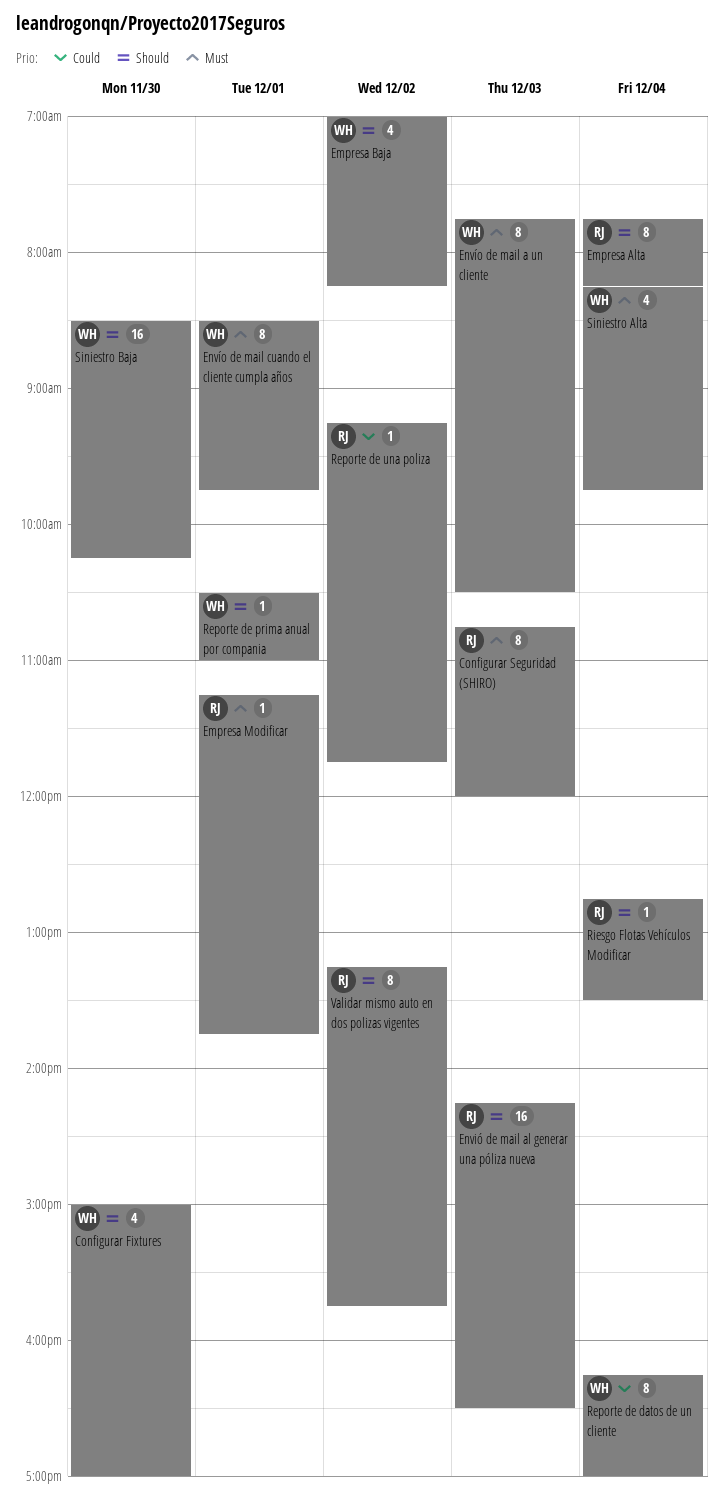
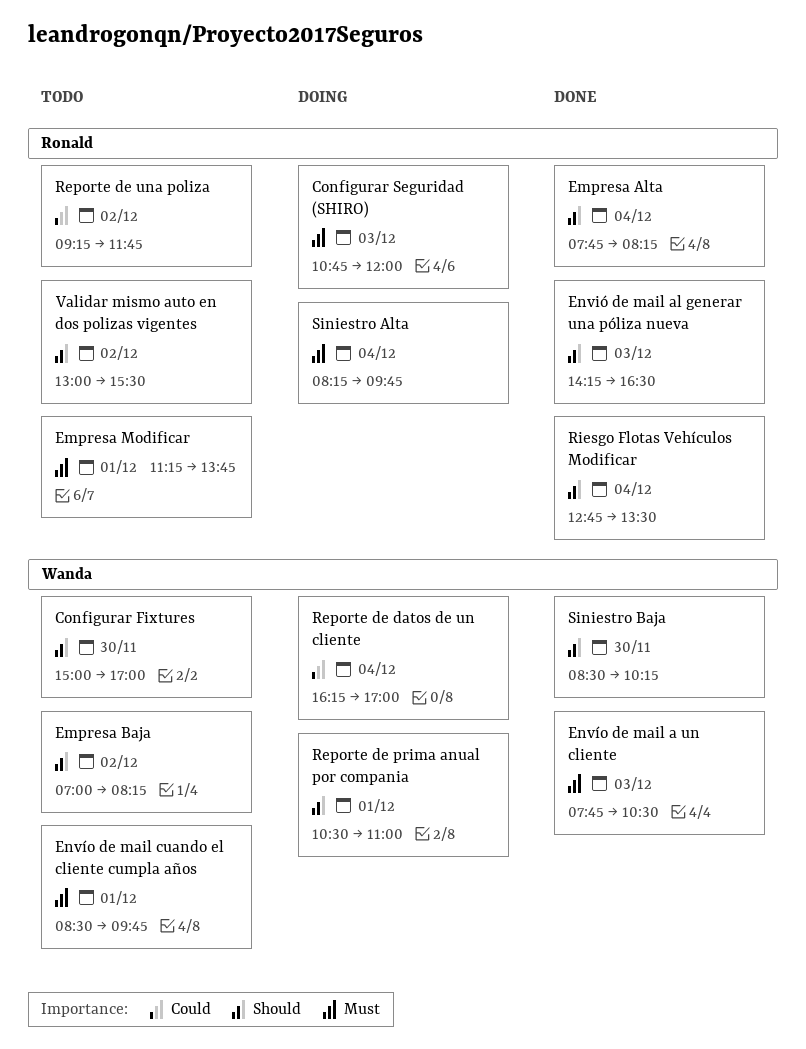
Siniestro Alta, owner: Wanda -> Ronald
Validar mismo auto en dos polizas vigentes, begins: 13:15 -> 13:00
Validar mismo auto en dos polizas vigentes, ends: 15:45 -> 15:30

